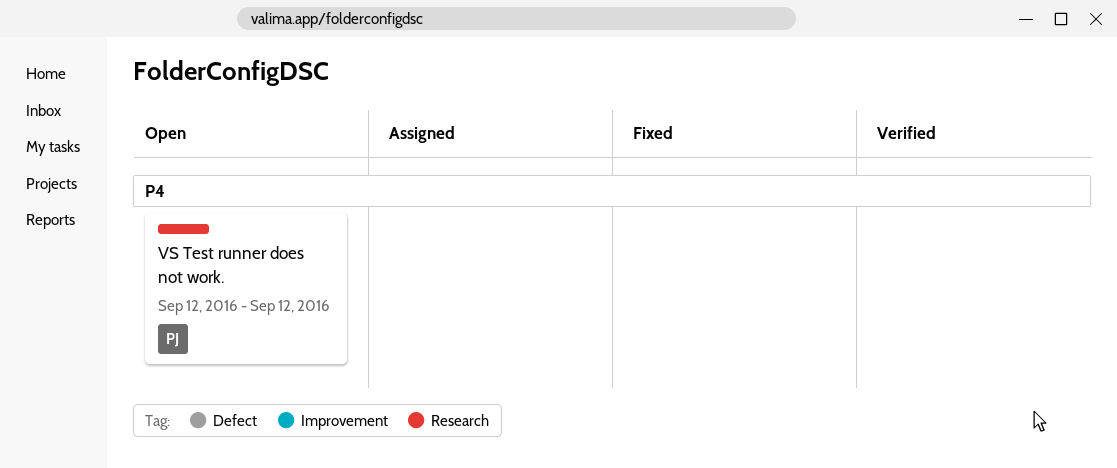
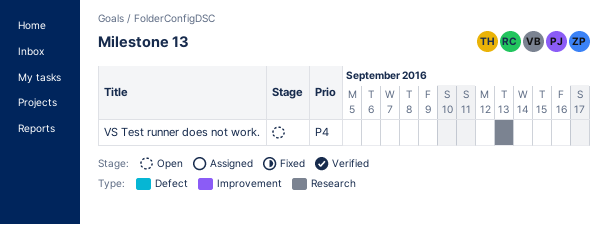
VS Test runner does not work., start: Sep 12 -> Sep 13
VS Test runner does not work., due: Sep 12 -> Sep 13

